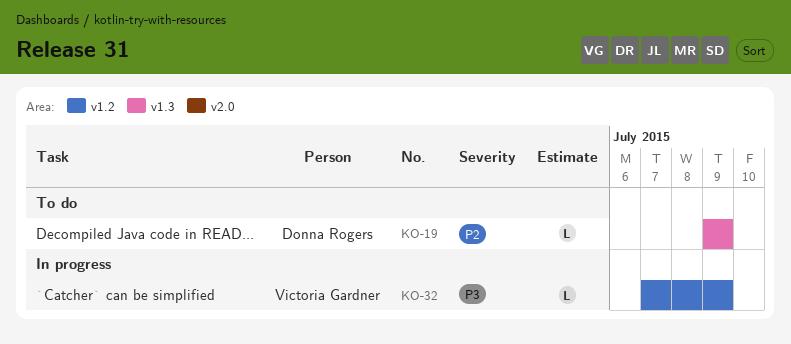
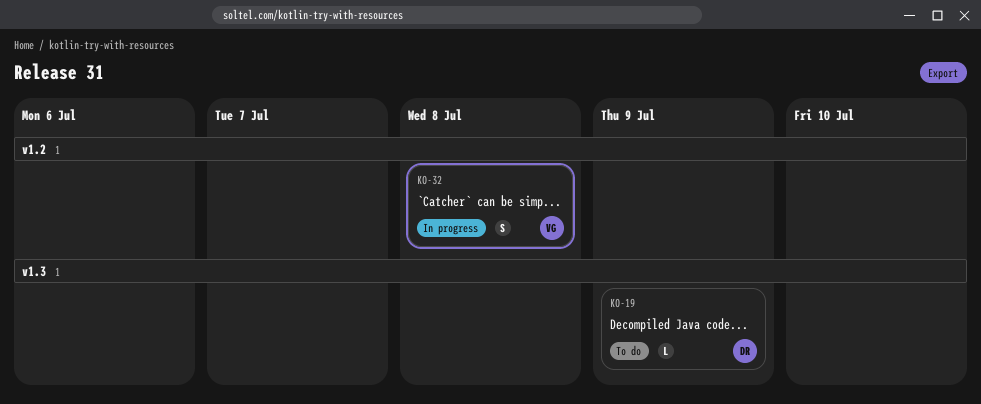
KO-32, estimate: L -> S
KO-32, due: Jul 9 -> Jul 8

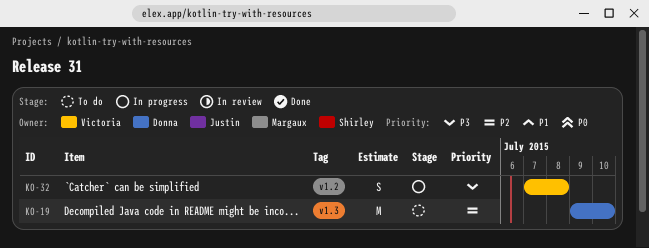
KO-19, estimate: L -> M
KO-19, due: Jul 9 -> Jul 10

